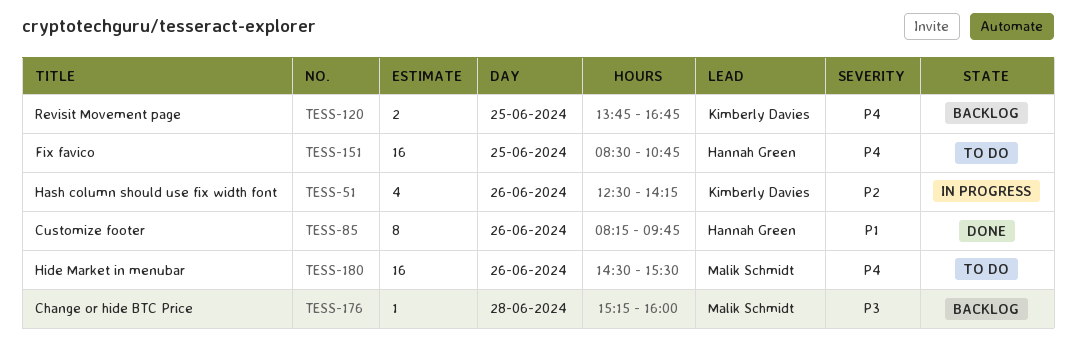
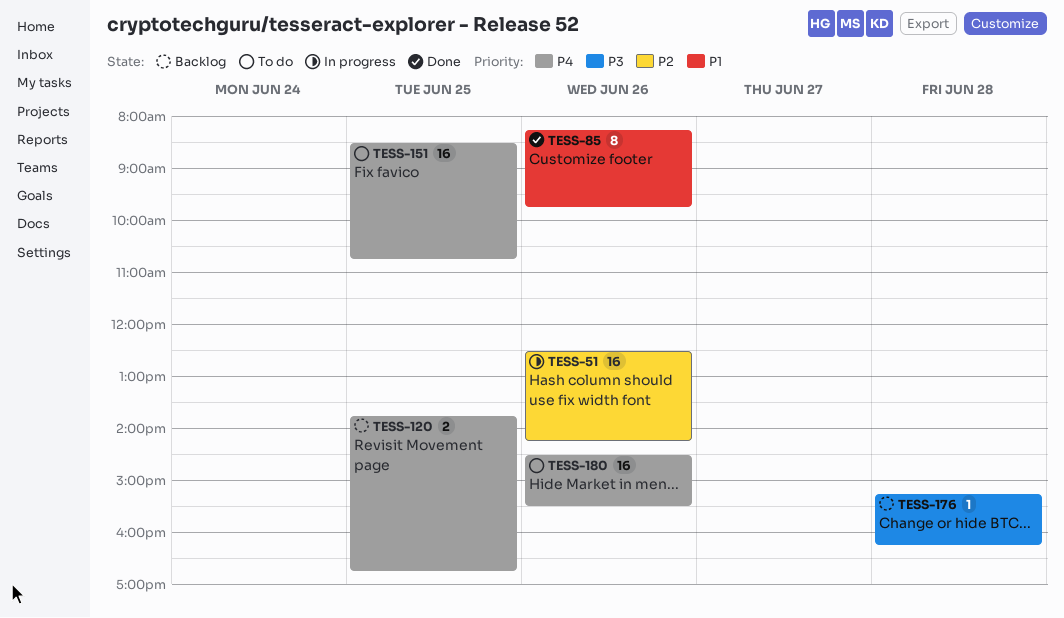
TESS-51, estimate: 4 -> 16
TESS-176, ends: 16:00 -> 16:15

